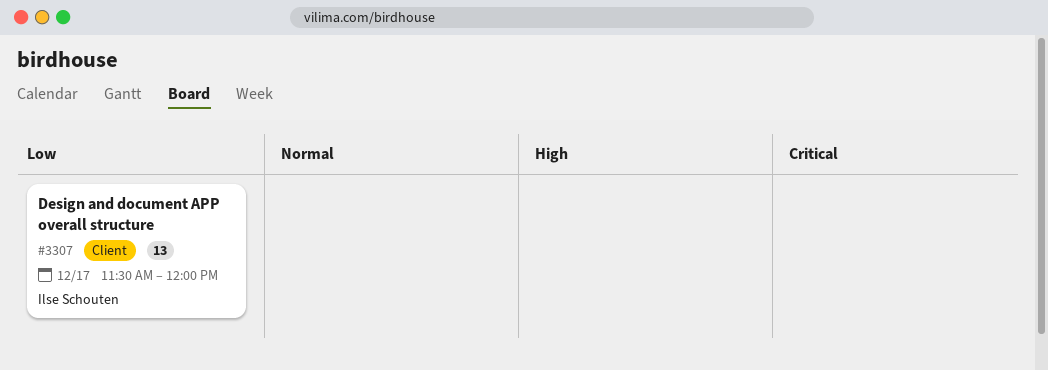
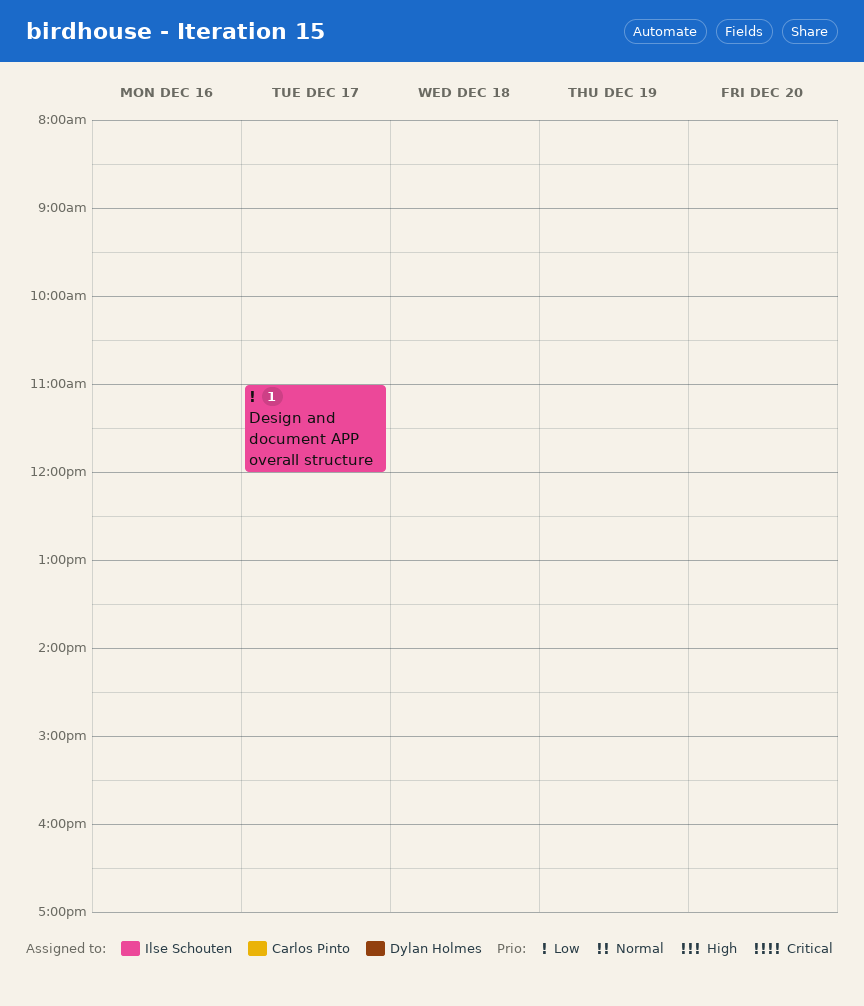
Design and document APP overall structure, estimate: 13 -> 1
Design and document APP overall structure, begins: 11:30 -> 11:00

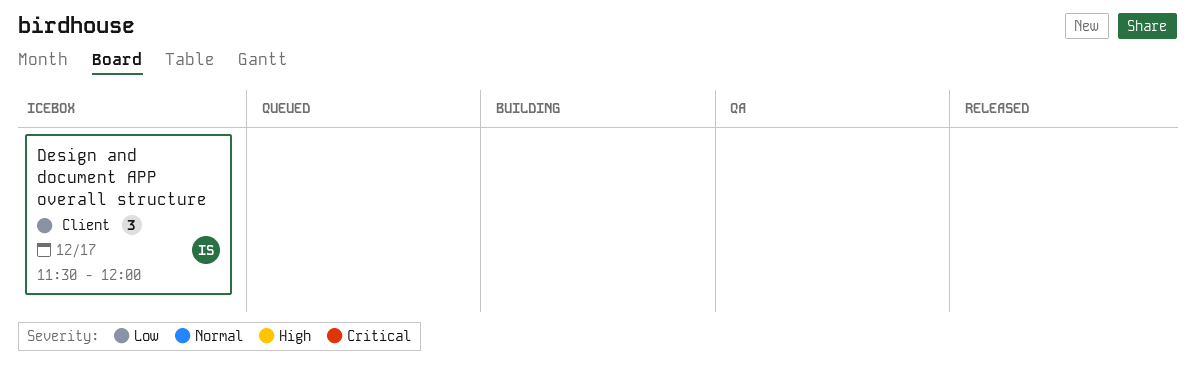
Design and document APP overall structure, estimate: 1 -> 3
Design and document APP overall structure, begins: 11:00 -> 11:30

